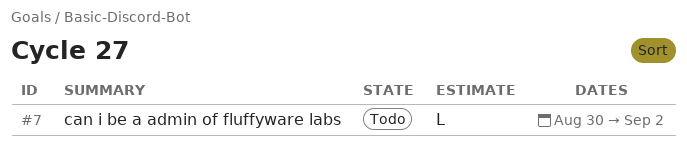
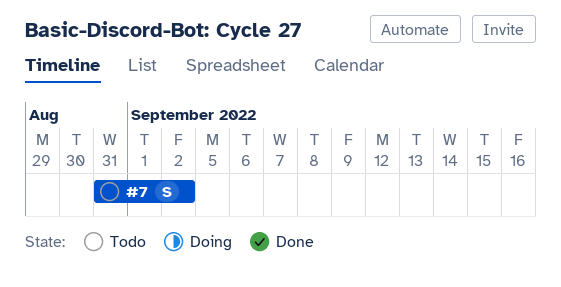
#7, estimate: L -> S
#7, start: Aug 30 -> Aug 31

